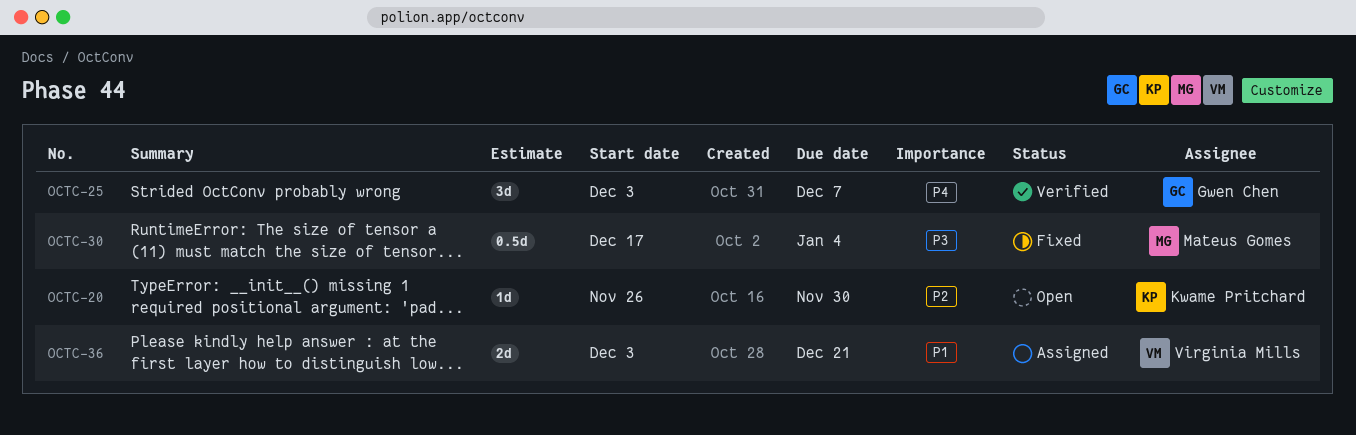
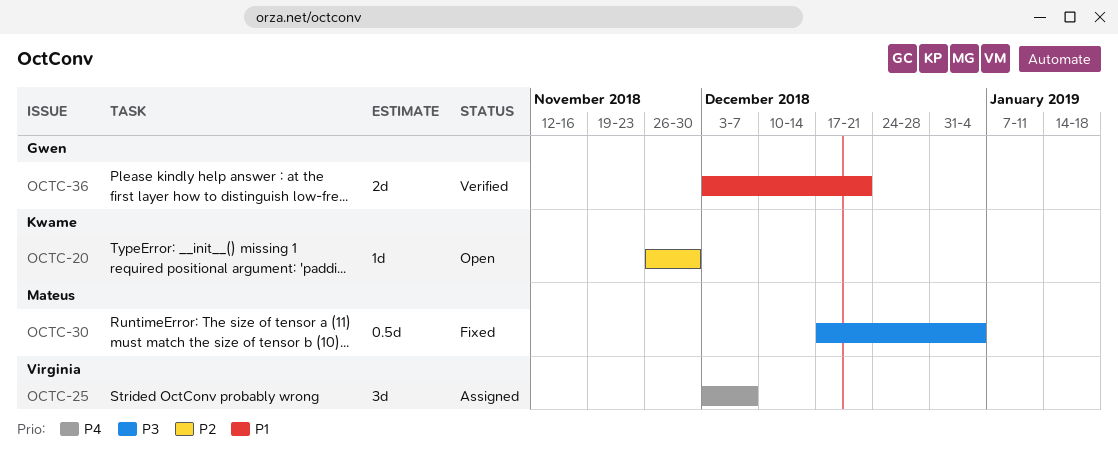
OCTC-25, status: Verified -> Assigned
OCTC-25, owner: Gwen Chen -> Virginia Mills
OCTC-36, status: Assigned -> Verified
OCTC-36, owner: Virginia Mills -> Gwen Chen

